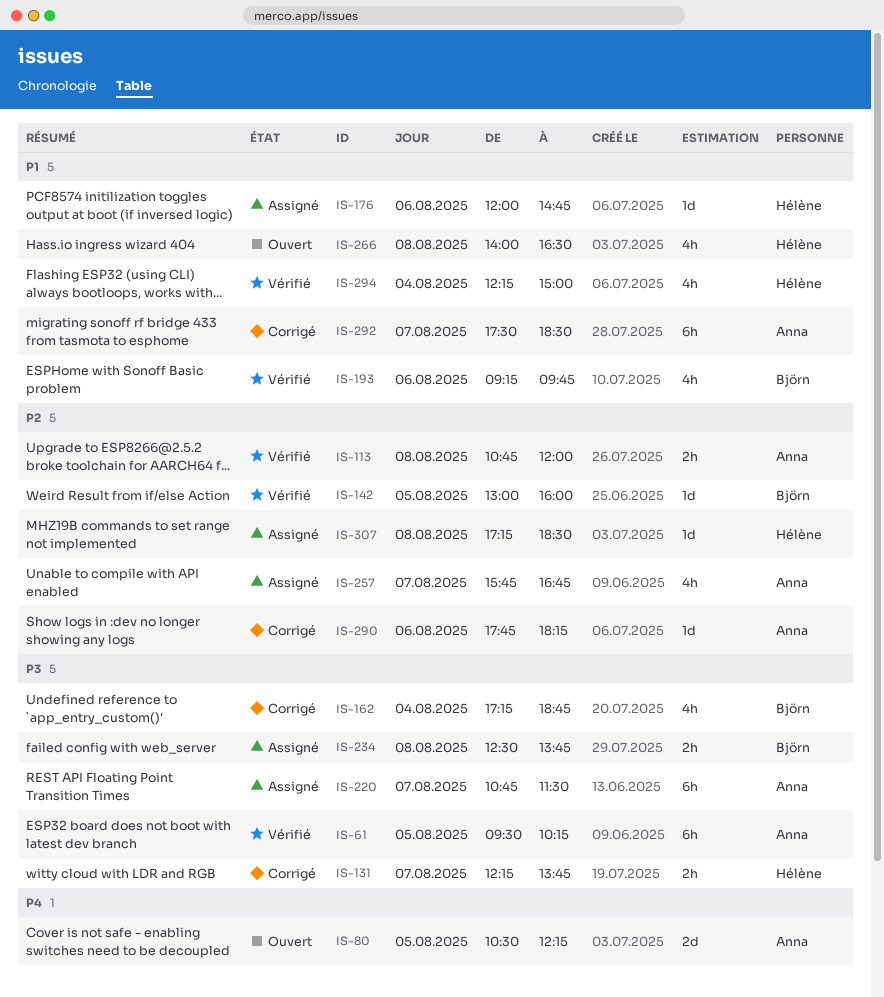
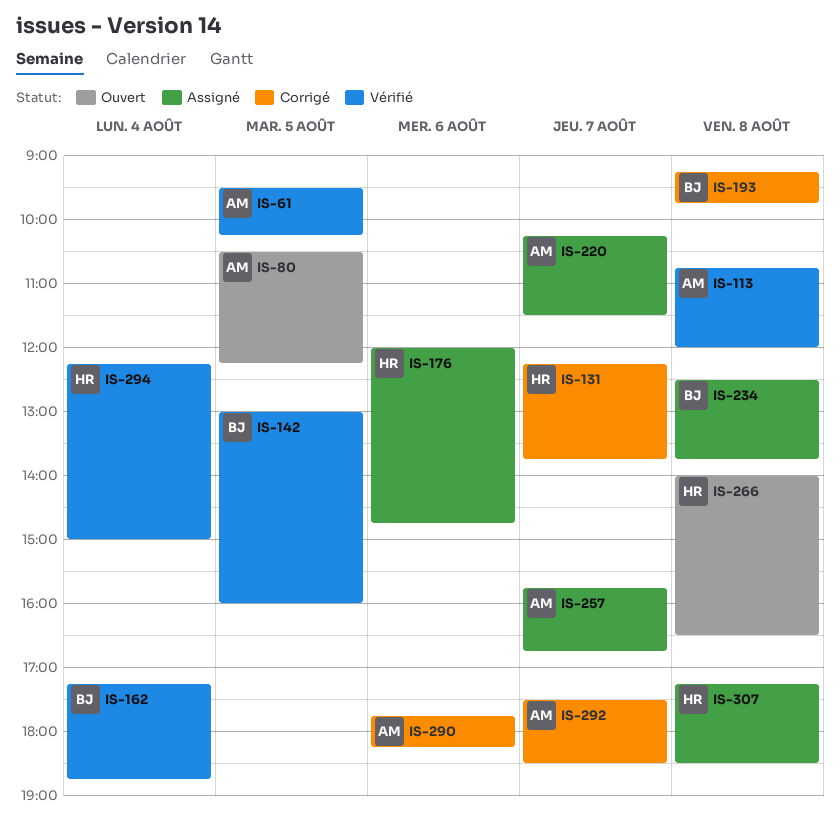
IS-162, status: Corrigé -> Vérifié
IS-193, status: Vérifié -> Corrigé
IS-193, day: Aug 6 -> Aug 8
IS-220, begins: 10:45 -> 10:15

